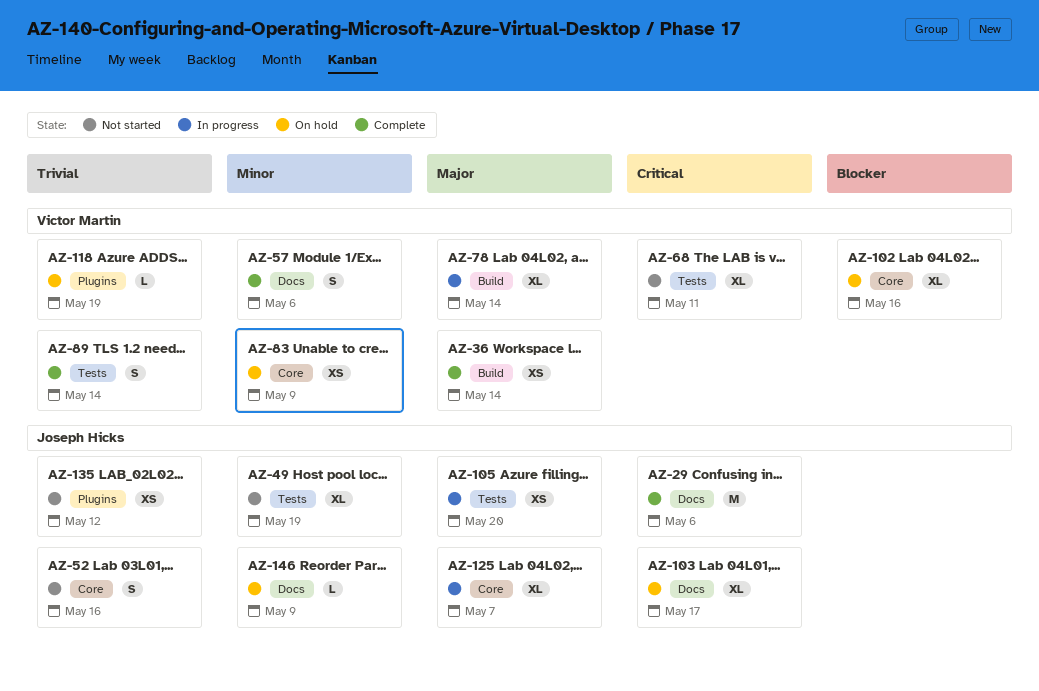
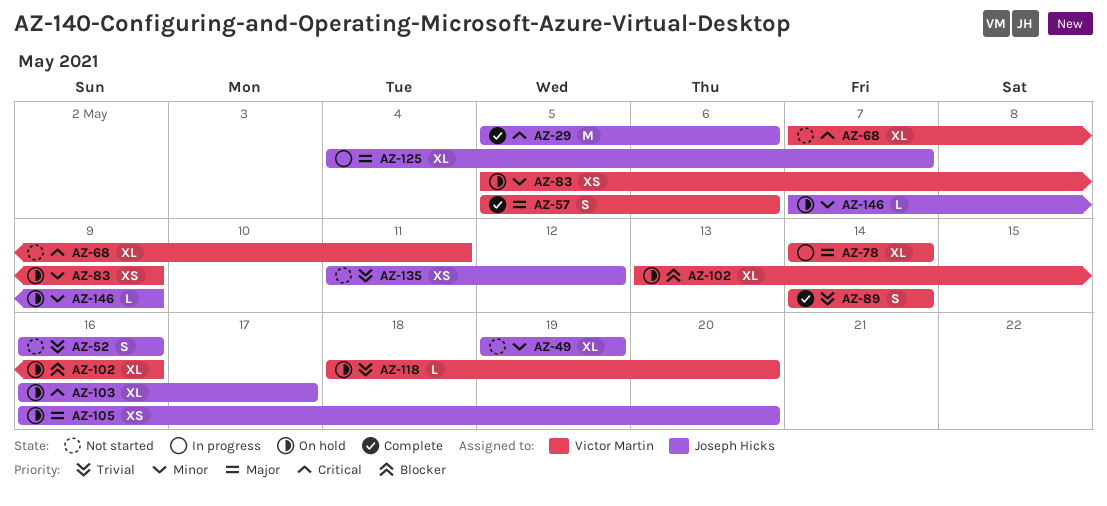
AZ-36: present -> none
AZ-57, priority: Minor -> Major
AZ-105, status: In progress -> On hold
AZ-118, due: May 19 -> May 20

